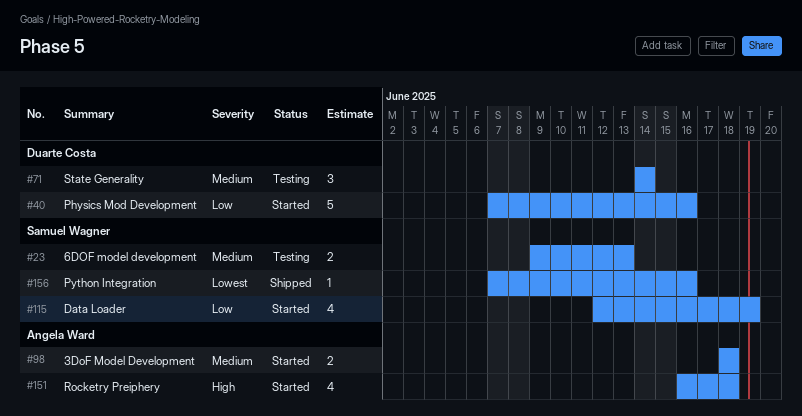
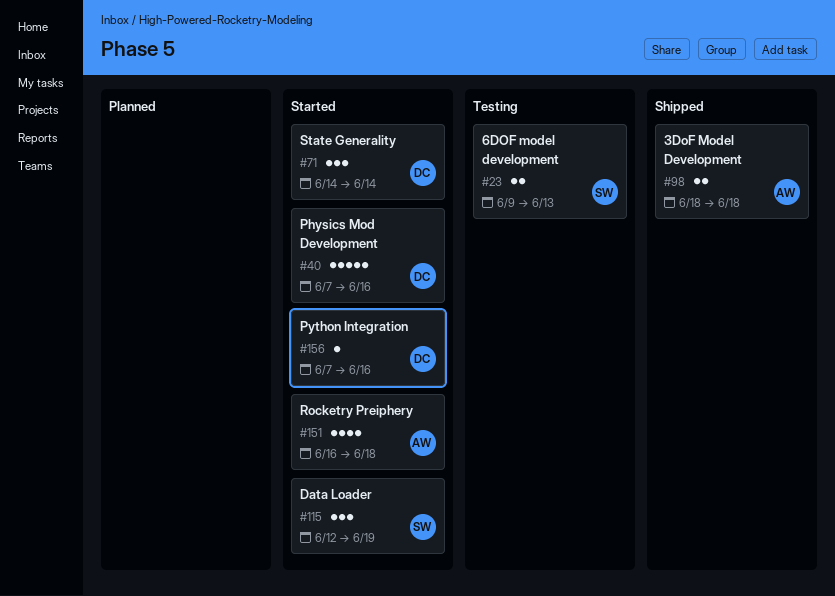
#71, status: Testing -> Started
#98, status: Started -> Shipped
#115, estimate: 4 -> 3
#156, status: Shipped -> Started
#156, owner: Samuel Wagner -> Duarte Costa

